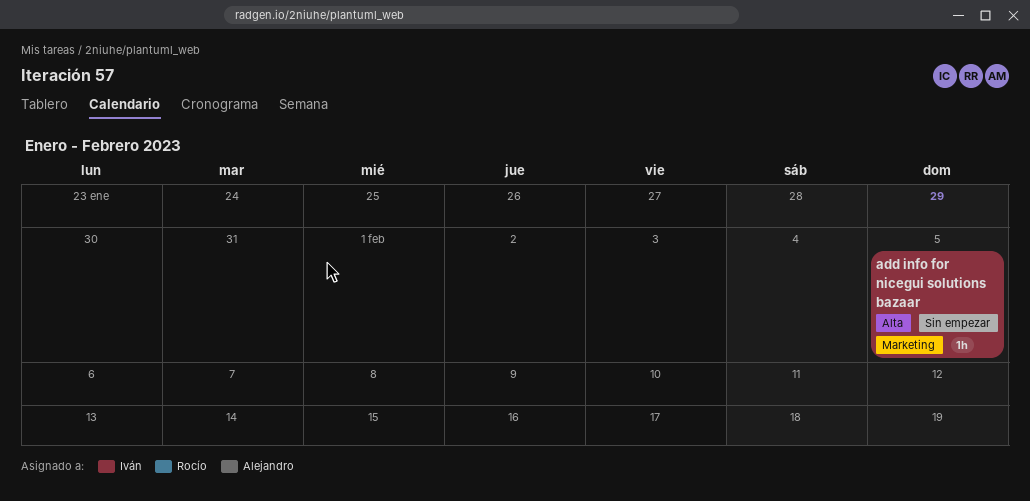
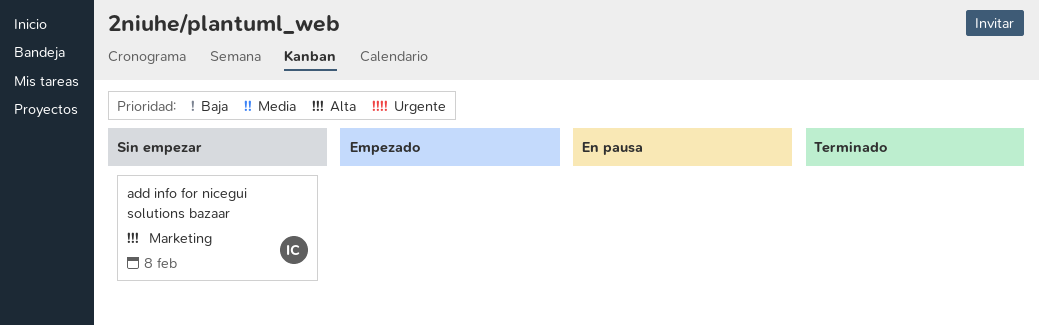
add info for nicegui solutions bazaar, due: Feb 5 -> Feb 8

